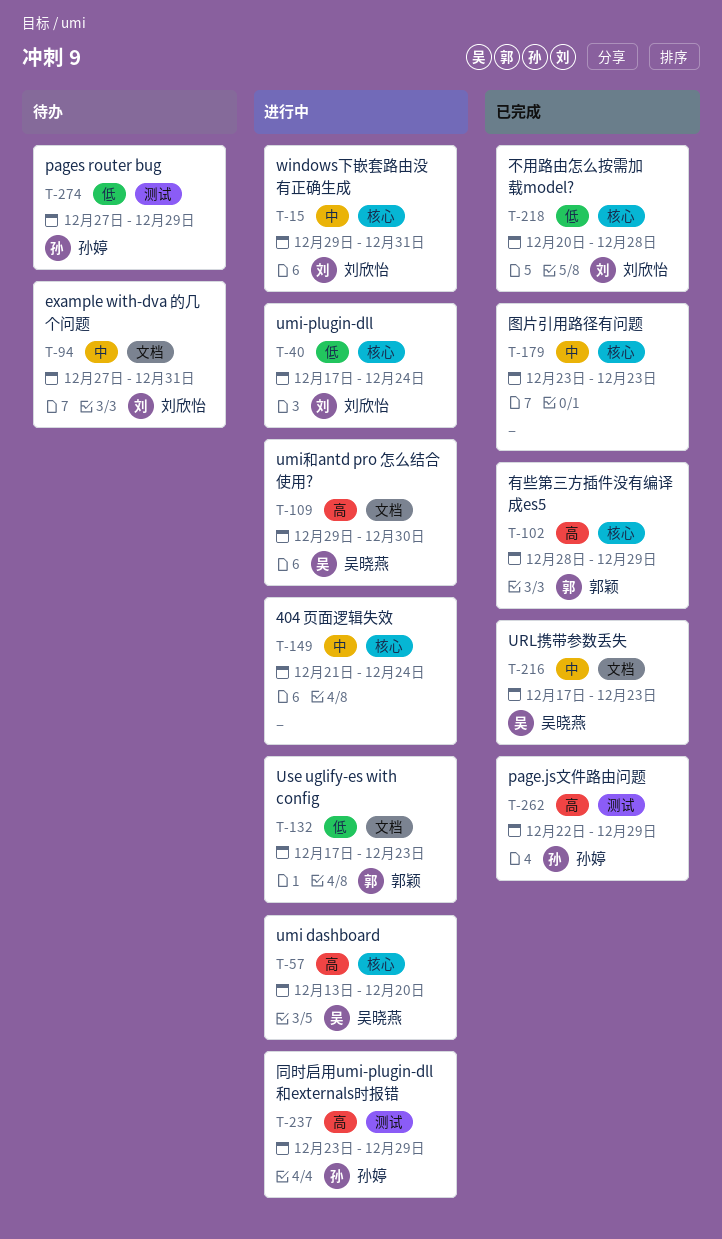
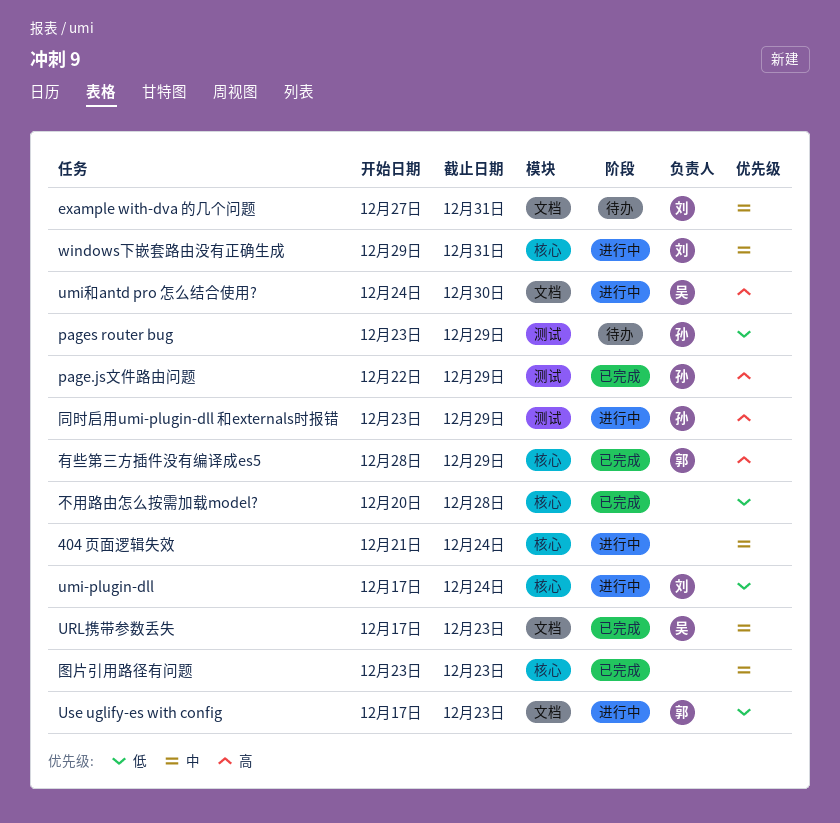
pages router bug, start: Dec 27 -> Dec 23
umi dashboard: present -> none
umi和antd pro 怎么结合使用?, start: Dec 29 -> Dec 24
不用路由怎么按需加载model?, owner: 刘欣怡 -> none

